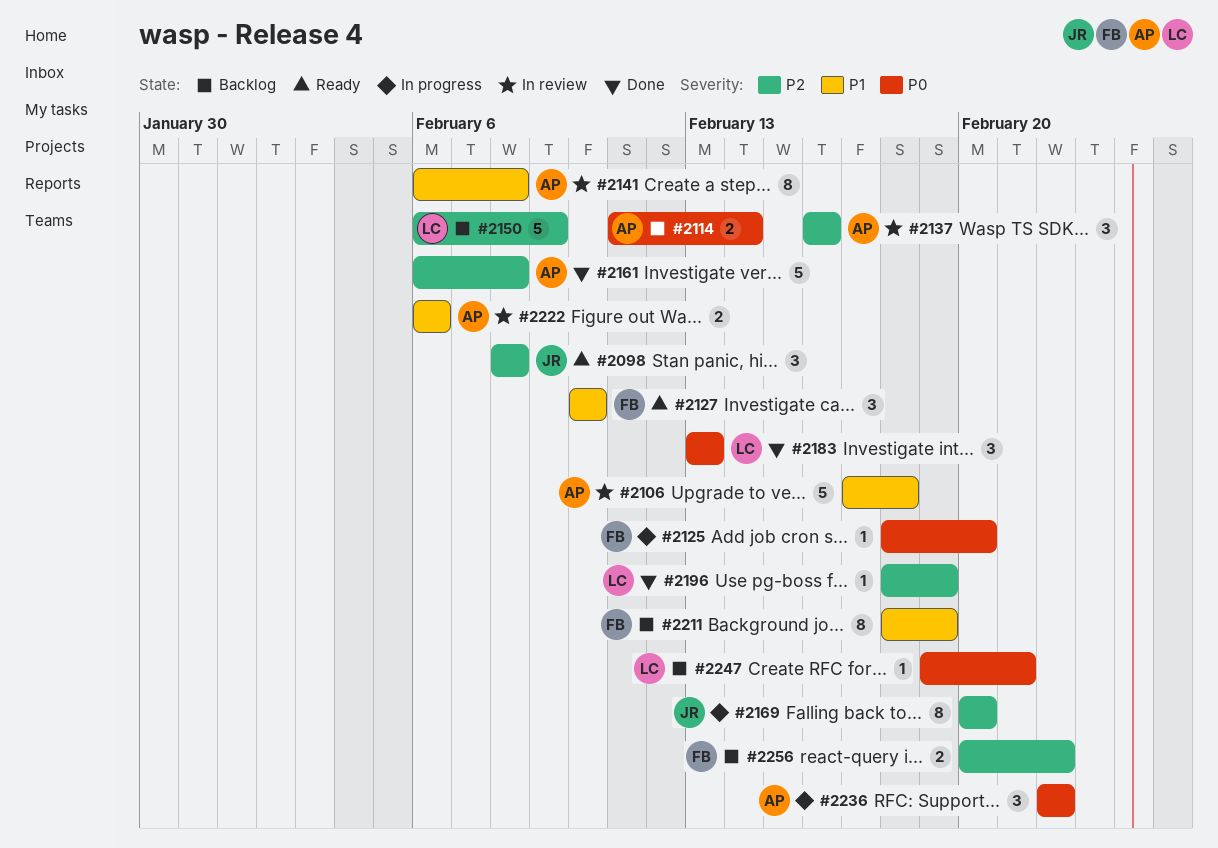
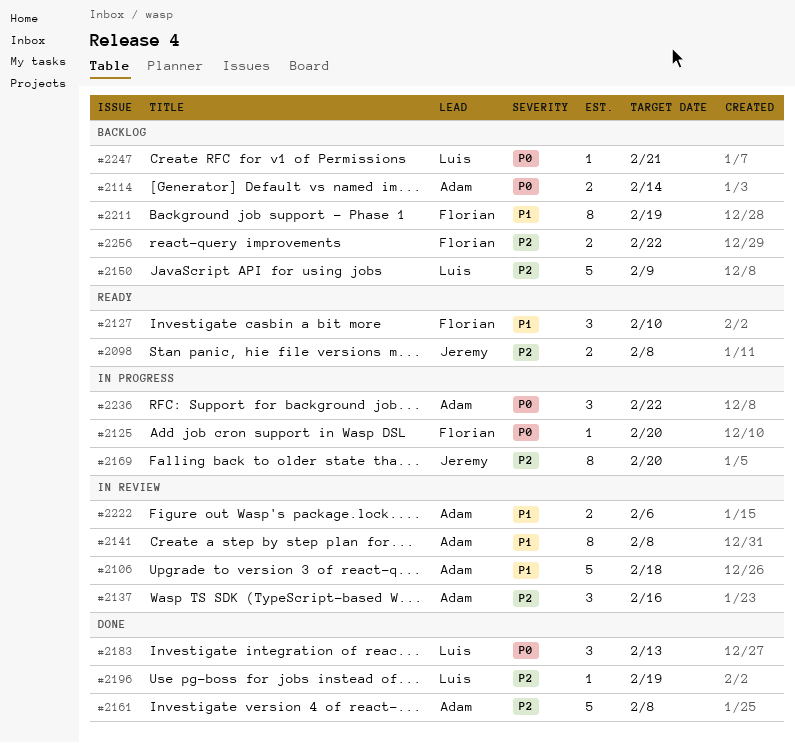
#2098, estimate: 3 -> 2

